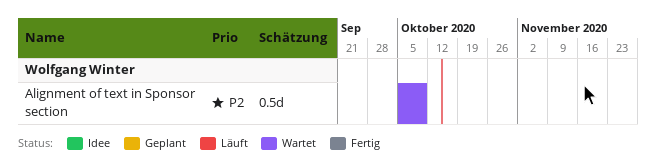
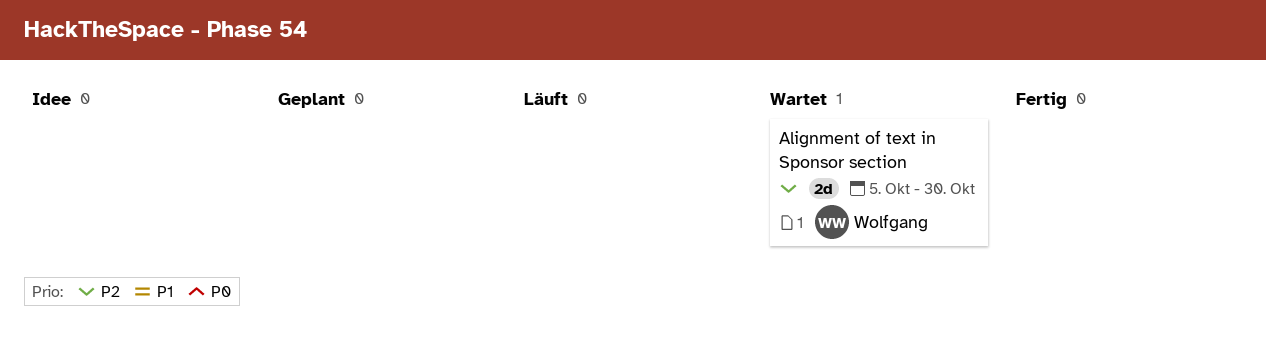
Alignment of text in Sponsor section, estimate: 0.5d -> 2d
Alignment of text in Sponsor section, due: Oct 9 -> Oct 30

